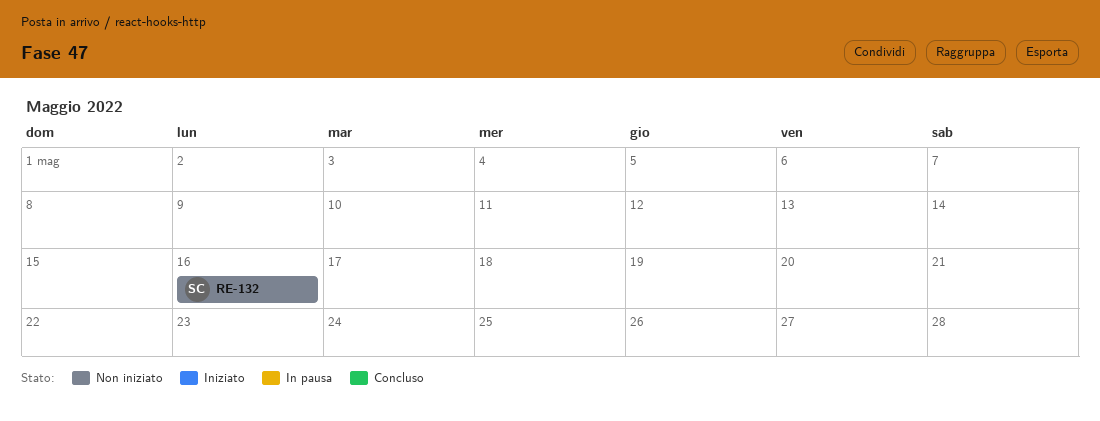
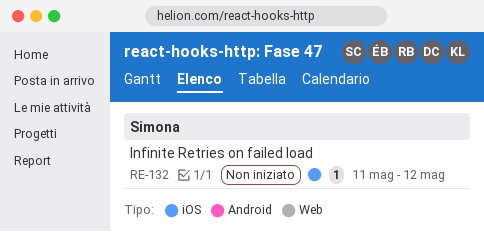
RE-132, start: May 16 -> May 11
RE-132, due: May 16 -> May 12

